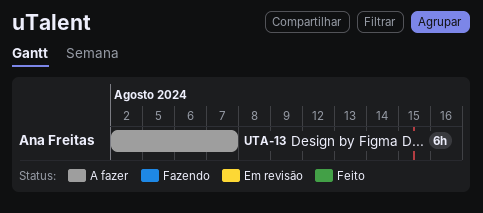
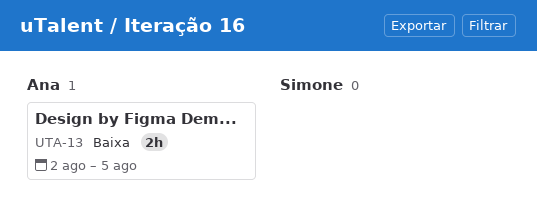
UTA-13, estimate: 6h -> 2h
UTA-13, due: Aug 7 -> Aug 5

